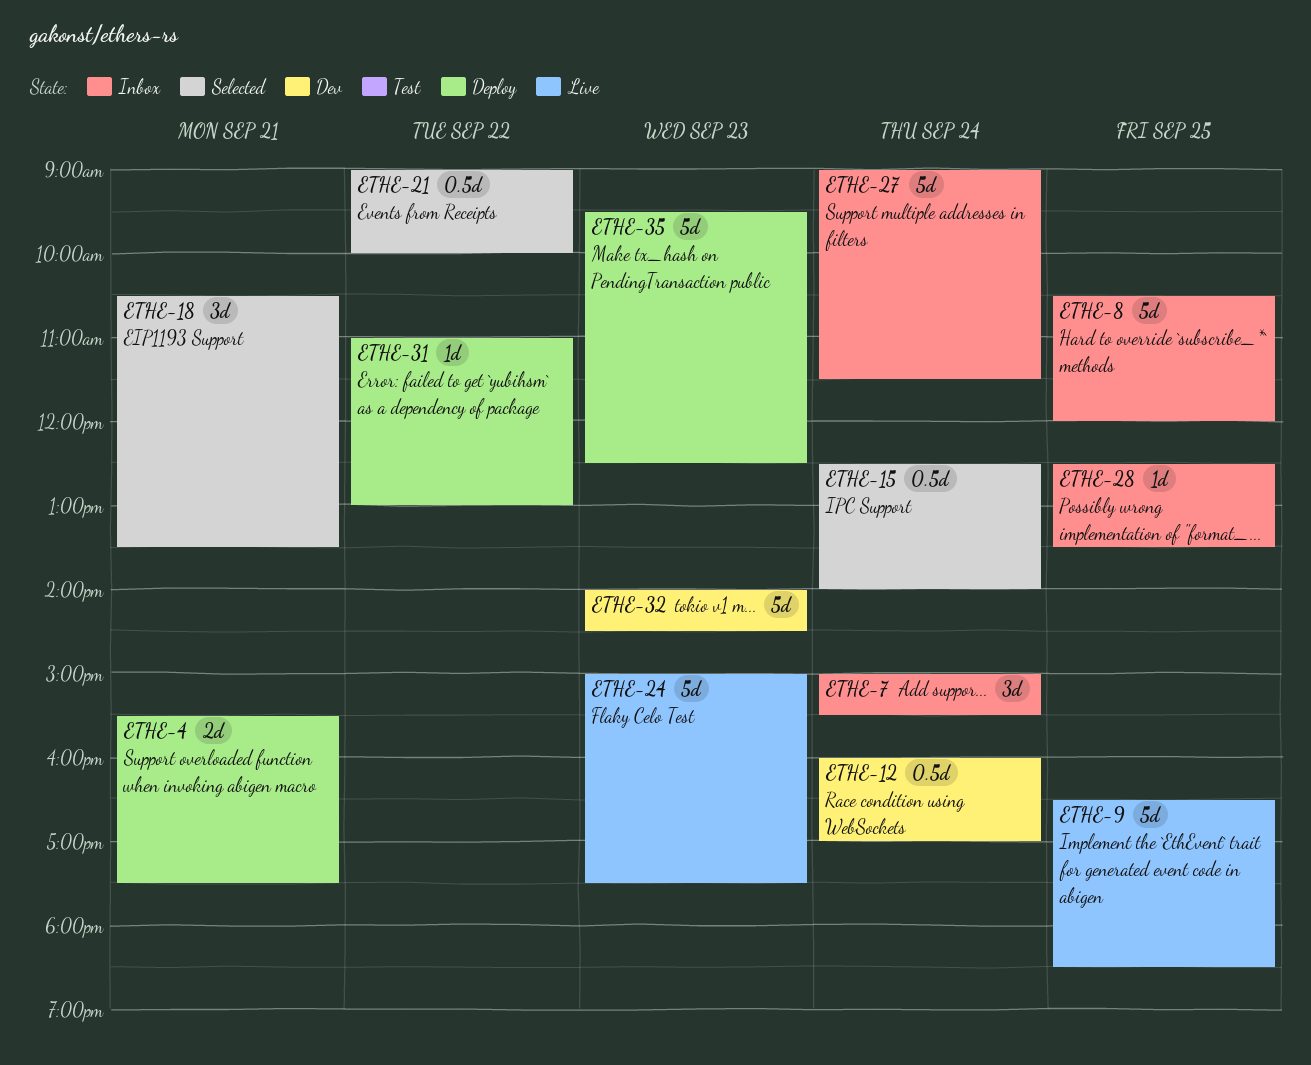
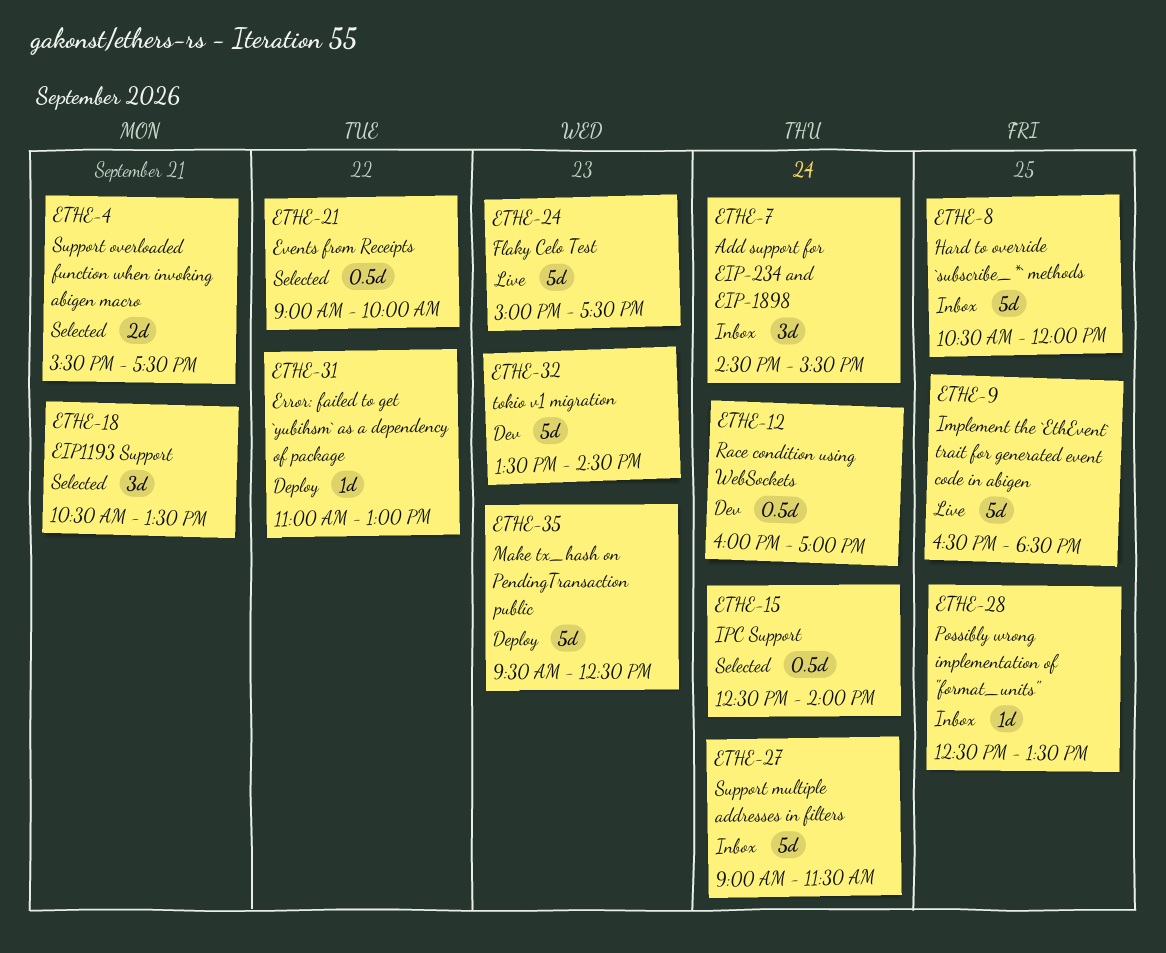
ETHE-4, status: Deploy -> Selected
ETHE-7, begins: 15:00 -> 14:30
ETHE-32, begins: 14:00 -> 13:30

